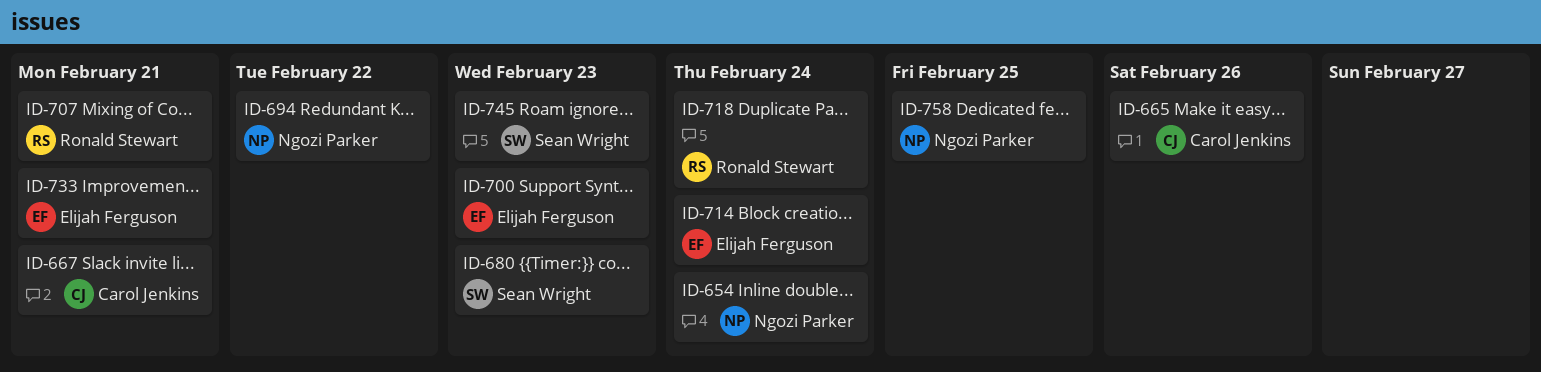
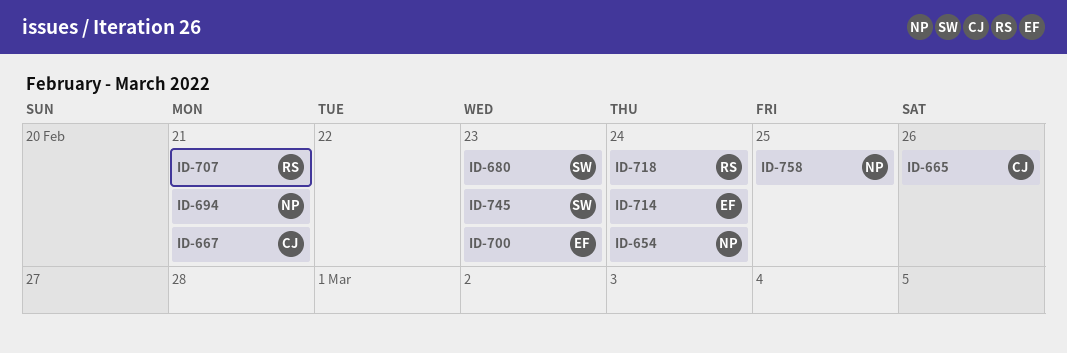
ID-694, due: Feb 22 -> Feb 21
ID-733: present -> none

